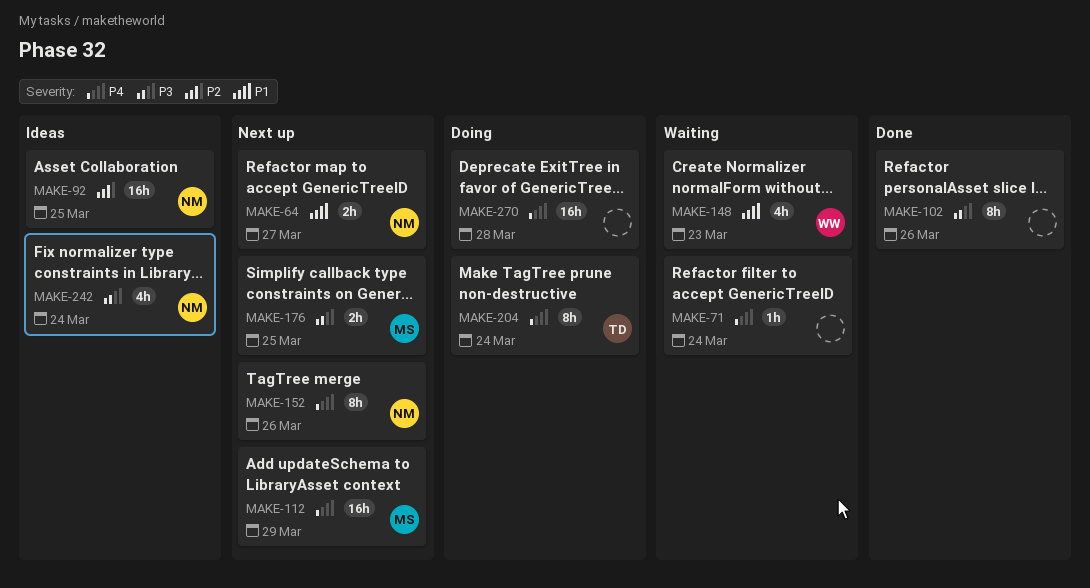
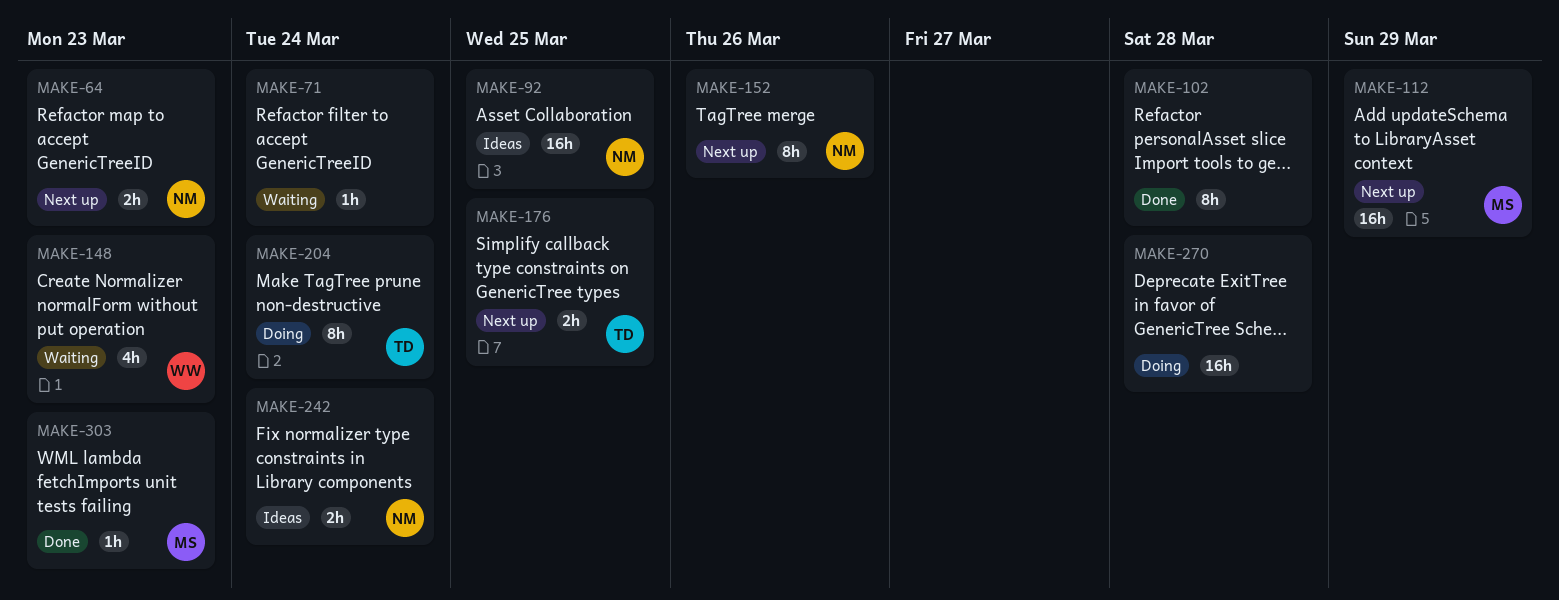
MAKE-64, due: Mar 27 -> Mar 23
MAKE-102, due: Mar 26 -> Mar 28
MAKE-176, owner: MS -> TD
MAKE-242, estimate: 4h -> 2h
MAKE-303: none -> present

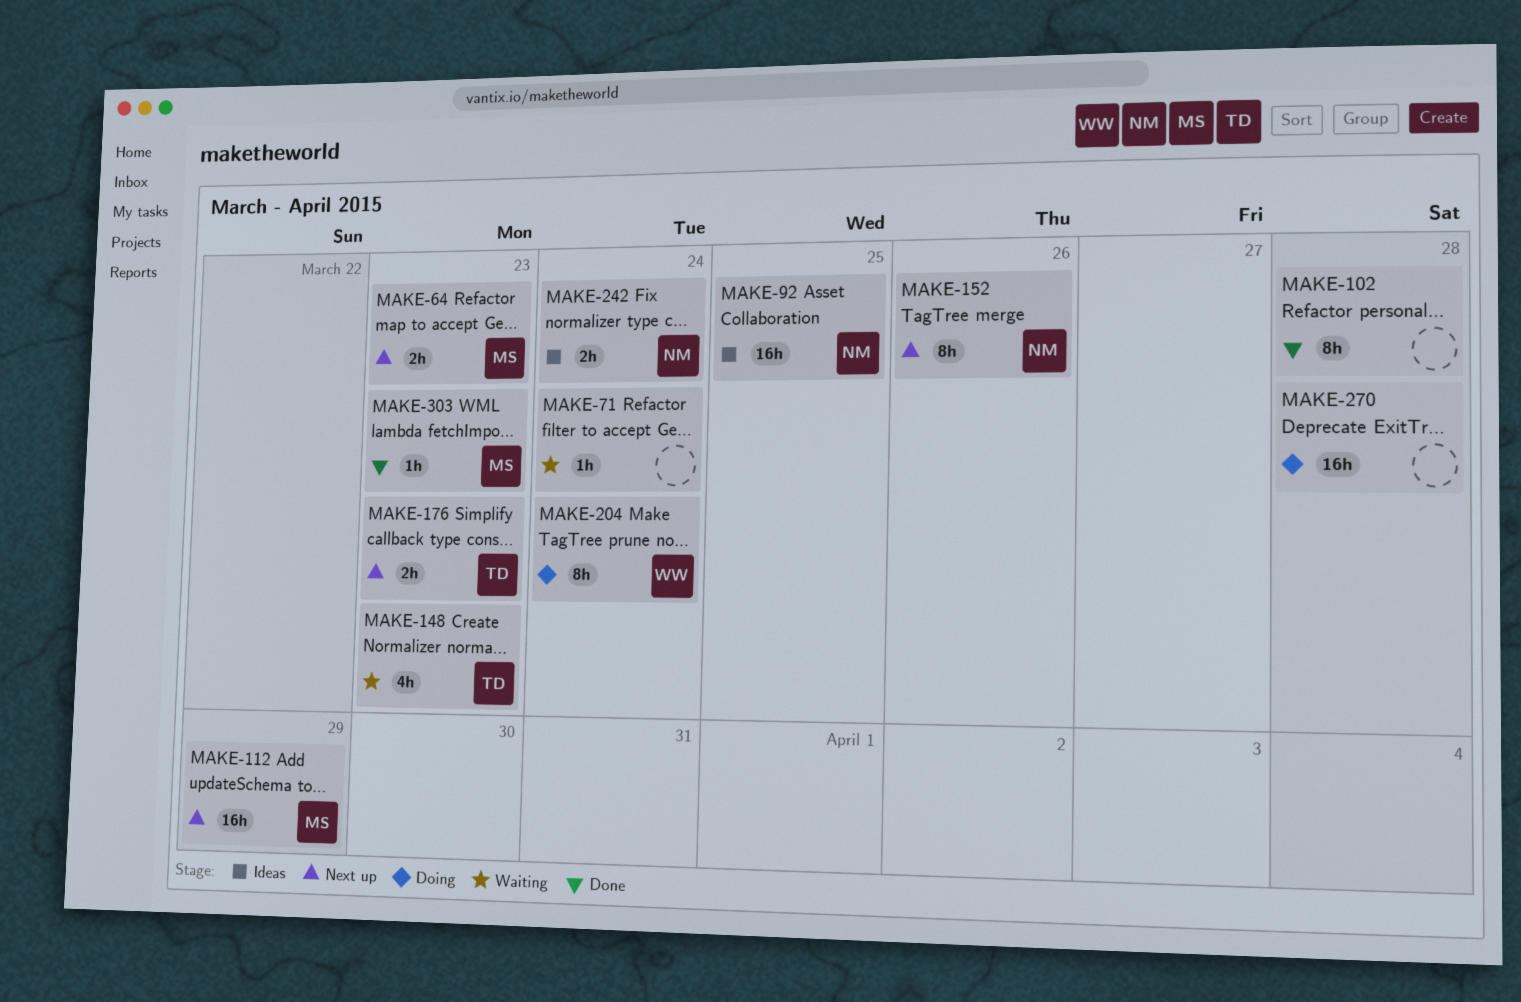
MAKE-64, owner: NM -> MS
MAKE-148, owner: WW -> TD
MAKE-176, due: Mar 25 -> Mar 23
MAKE-204, owner: TD -> WW

